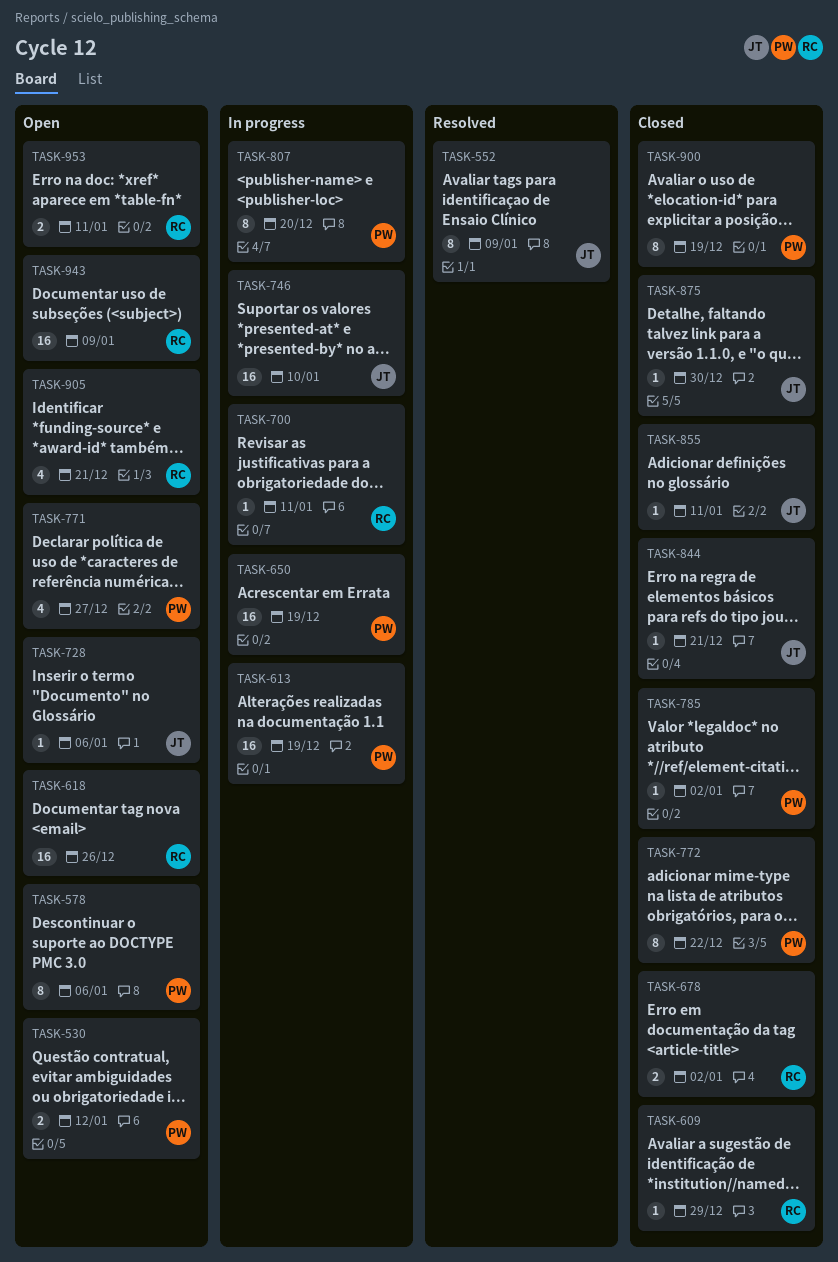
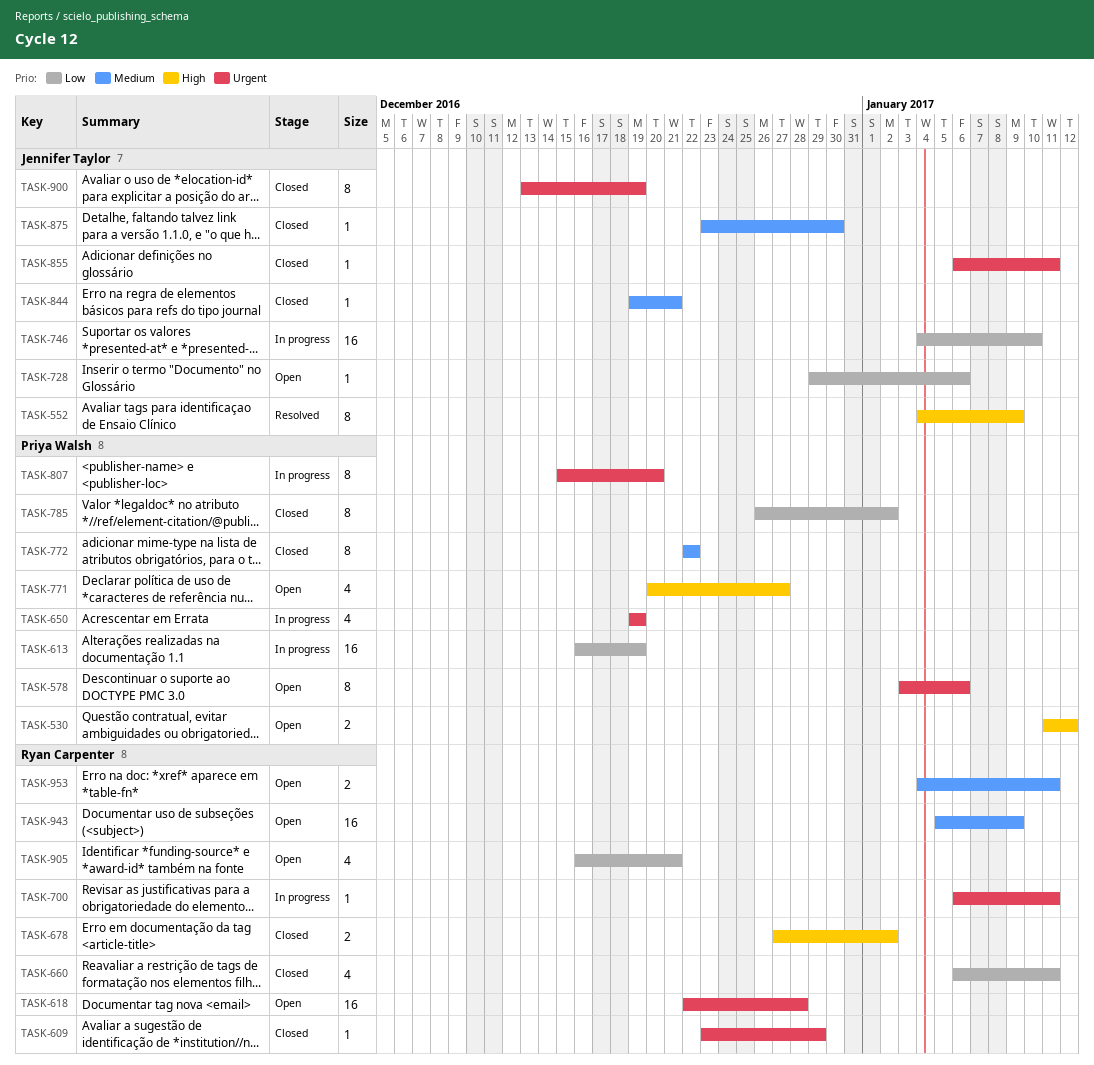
TASK-618, due: Dec 26 -> Dec 28
TASK-650, estimate: 16 -> 4
TASK-660: none -> present
TASK-785, estimate: 1 -> 8
TASK-900, owner: Priya Walsh -> Jennifer Taylor

